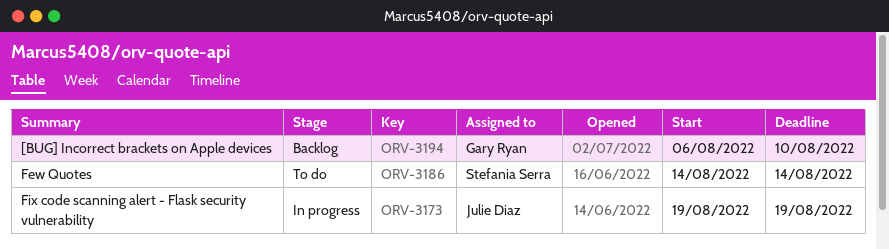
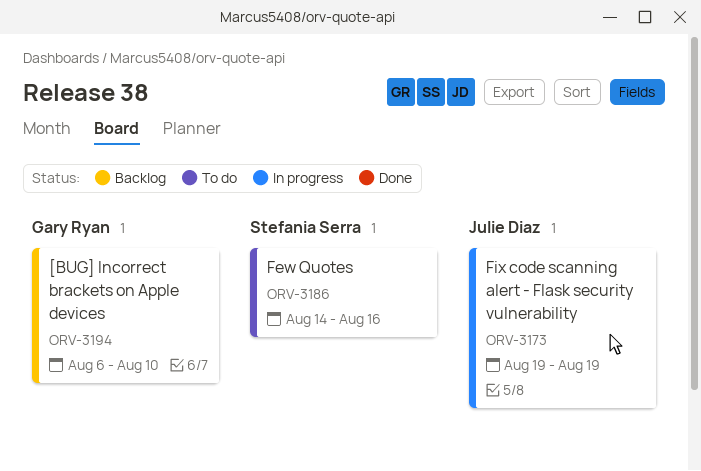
ORV-3186, due: Aug 14 -> Aug 16

